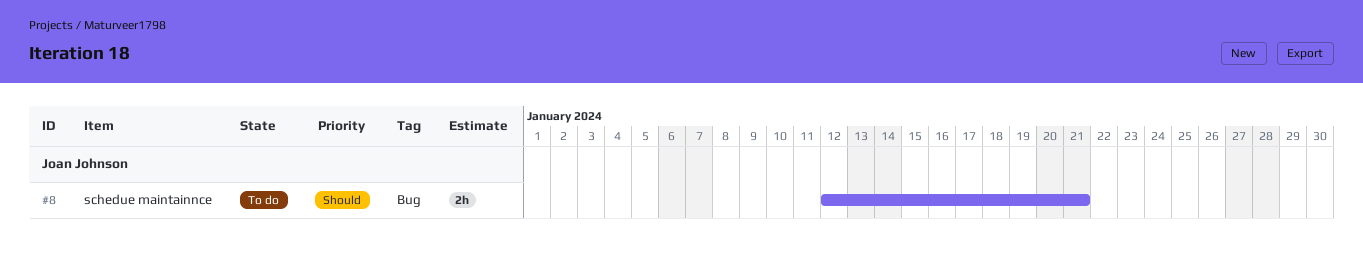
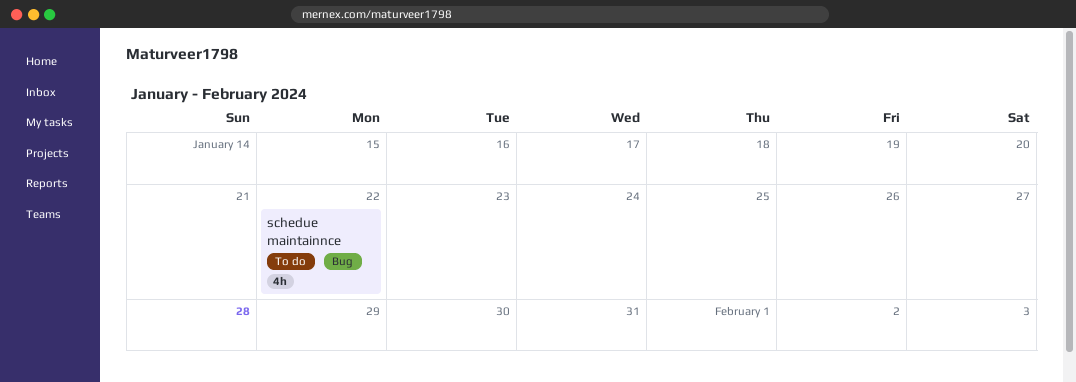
schedue maintainnce, estimate: 2h -> 4h
schedue maintainnce, due: Jan 21 -> Jan 22

